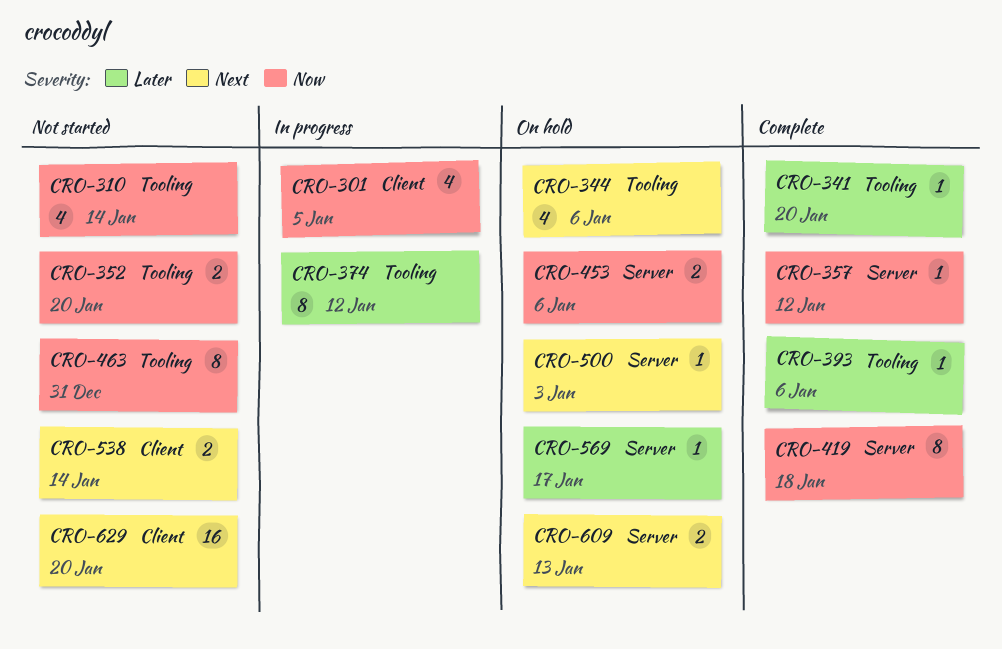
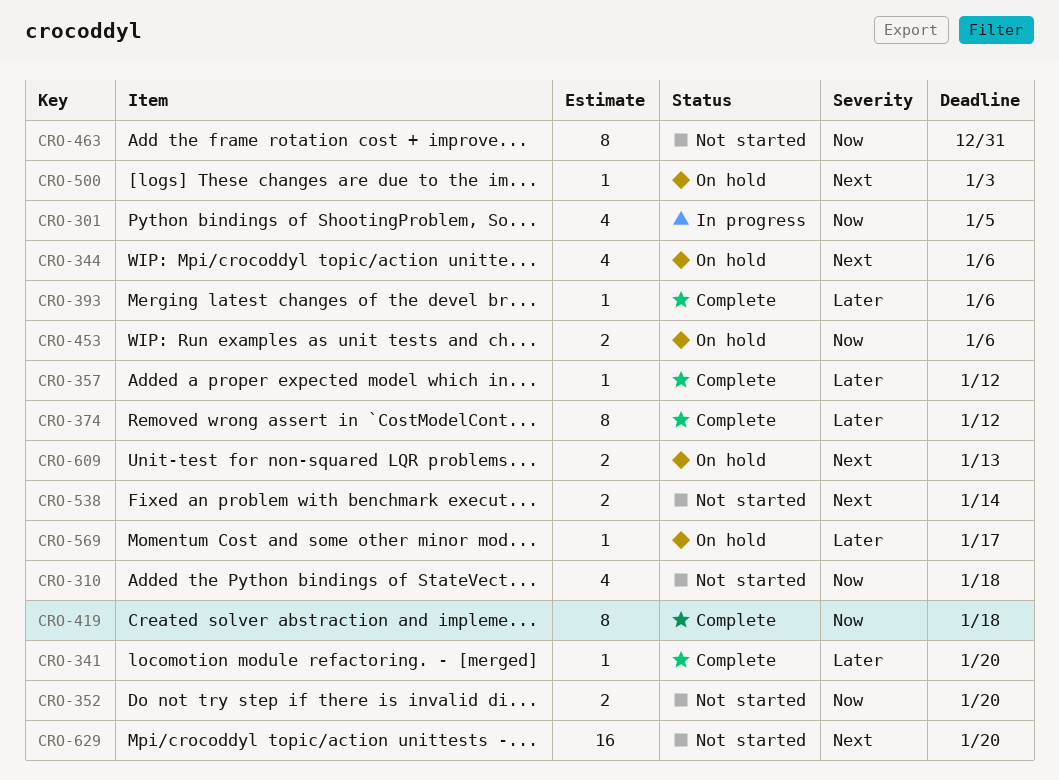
CRO-310, due: Jan 14 -> Jan 18
CRO-357, priority: Now -> Later
CRO-374, status: In progress -> Complete

